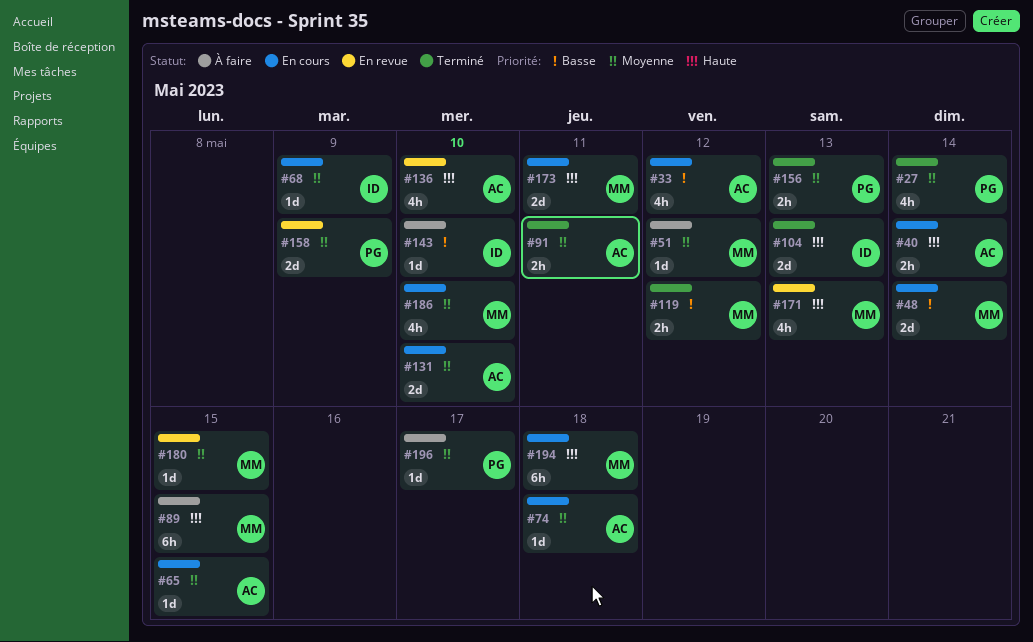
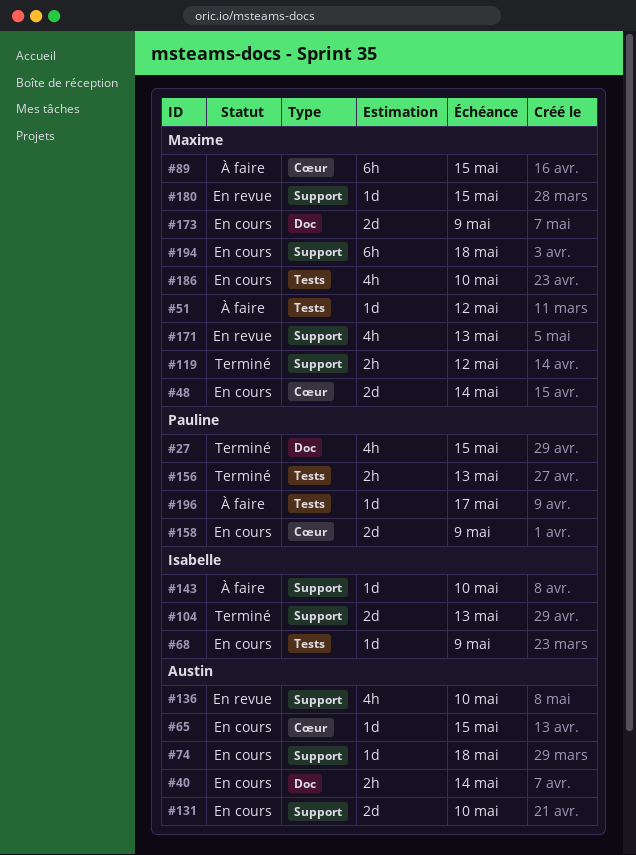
#27, due: May 14 -> May 15
#33: present -> none
#91: present -> none
#158, status: En revue -> En cours
#173, due: May 11 -> May 9

